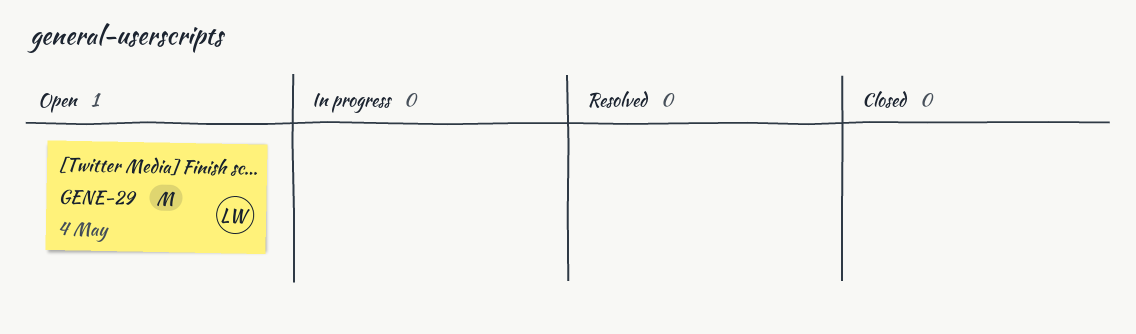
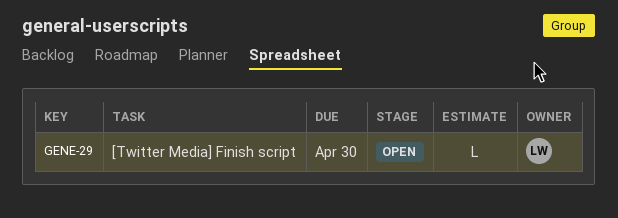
GENE-29, estimate: M -> L
GENE-29, due: May 4 -> Apr 30

